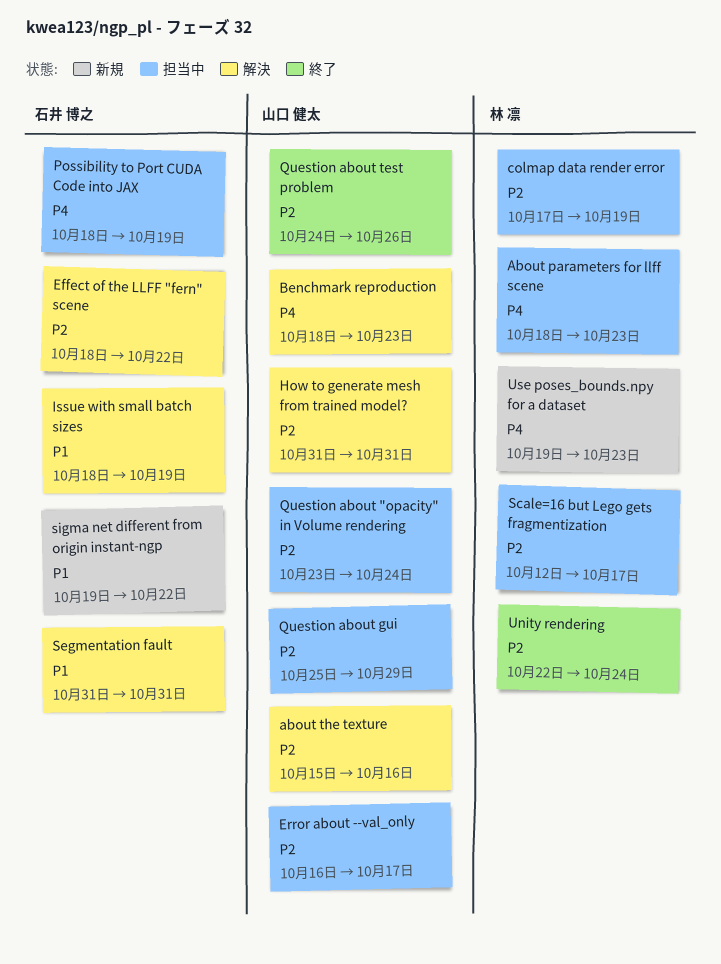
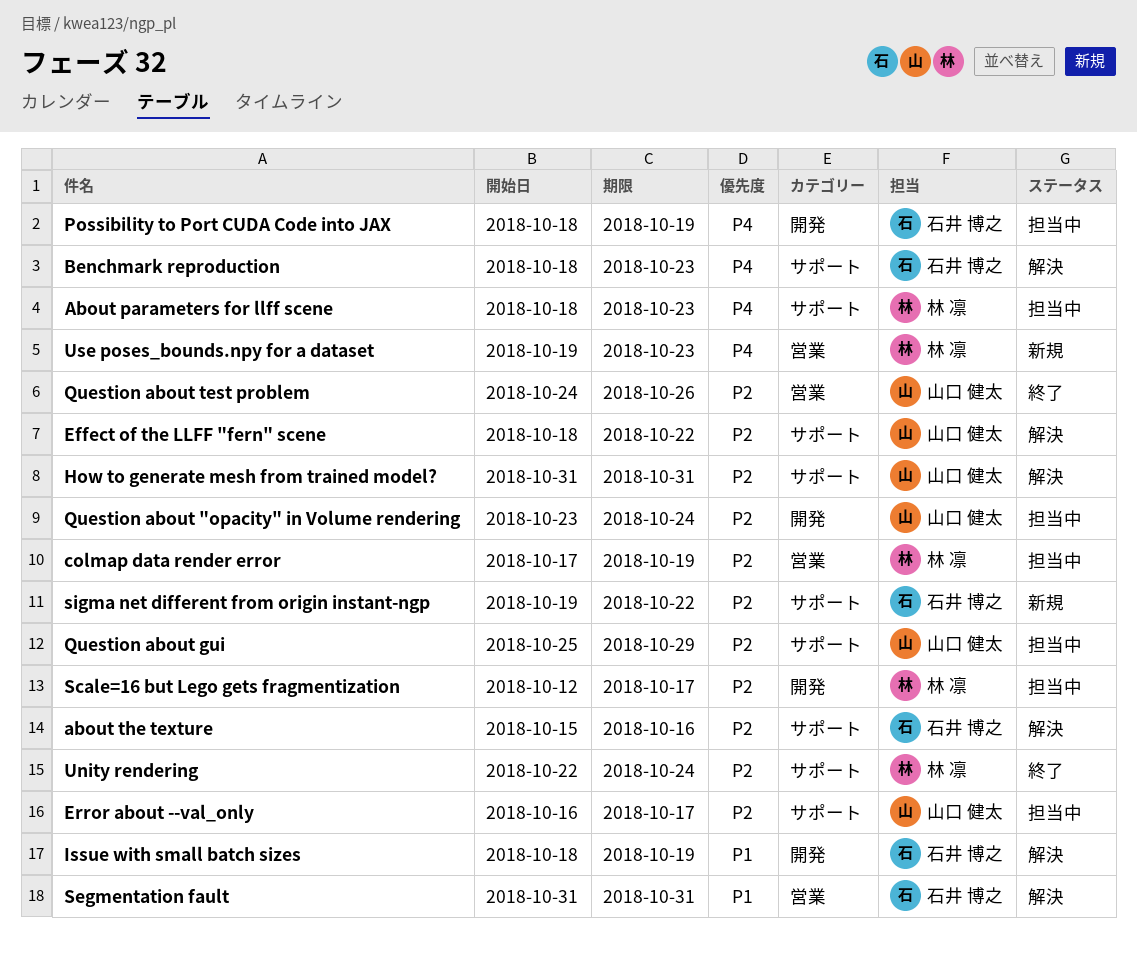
about the texture, owner: 山口 健太 -> 石井 博之
Benchmark reproduction, owner: 山口 健太 -> 石井 博之
Effect of the LLFF "fern" scene, owner: 石井 博之 -> 山口 健太
sigma net different from origin instant-ngp, priority: P1 -> P2

